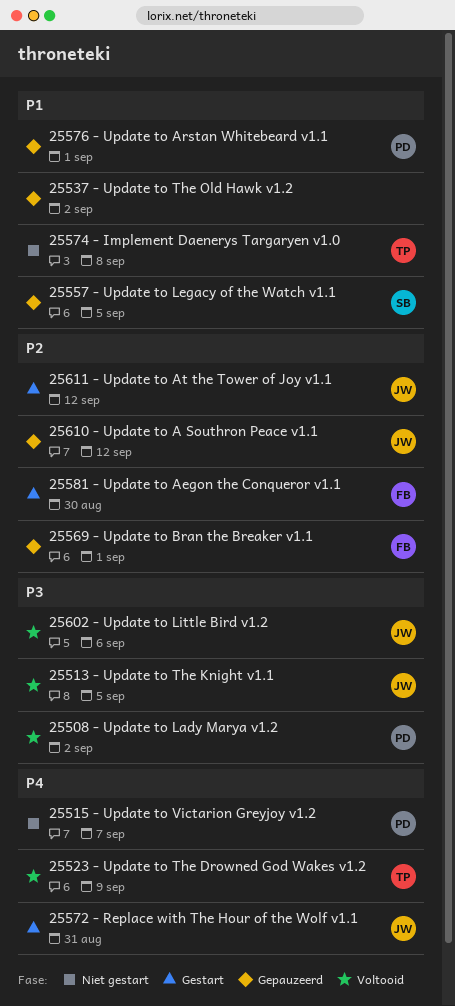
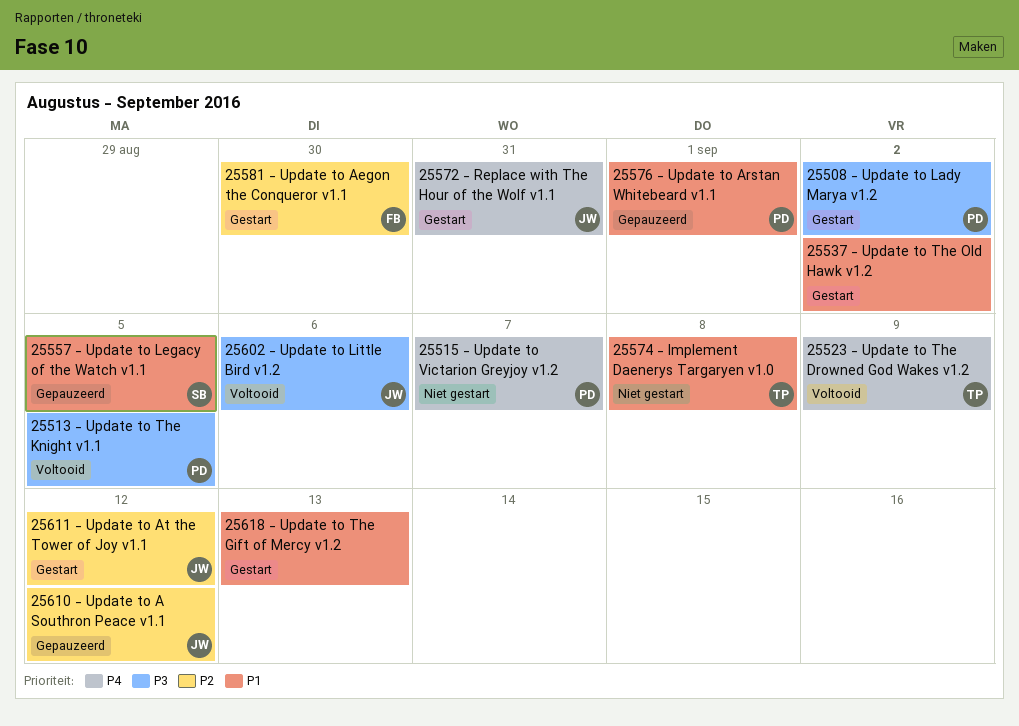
25508 - Update to Lady Marya v1.2, status: Voltooid -> Gestart
25513 - Update to The Knight v1.1, owner: JW -> PD
25537 - Update to The Old Hawk v1.2, status: Gepauzeerd -> Gestart
25569 - Update to Bran the Breaker v1.1: present -> none
25618 - Update to The Gift of Mercy v1.2: none -> present

